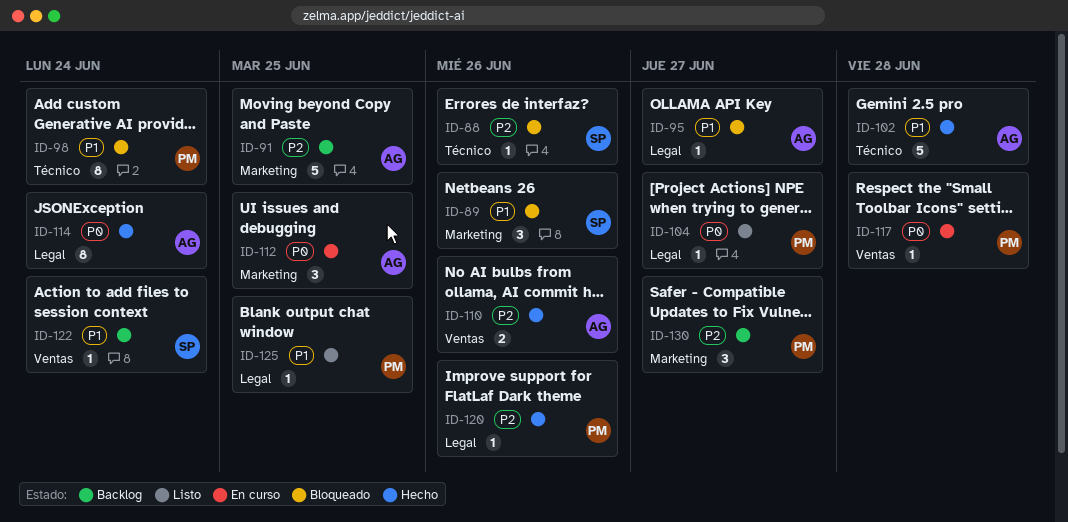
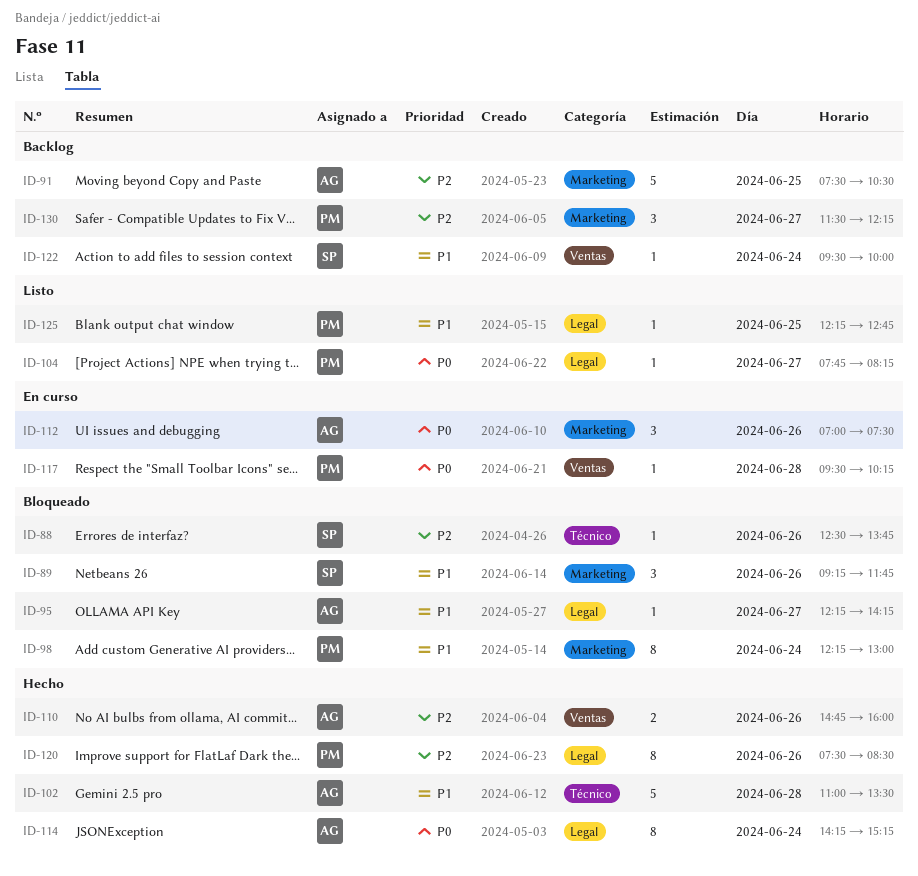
ID-98, label: Técnico -> Marketing
ID-112, day: Jun 25 -> Jun 26
ID-120, estimate: 1 -> 8

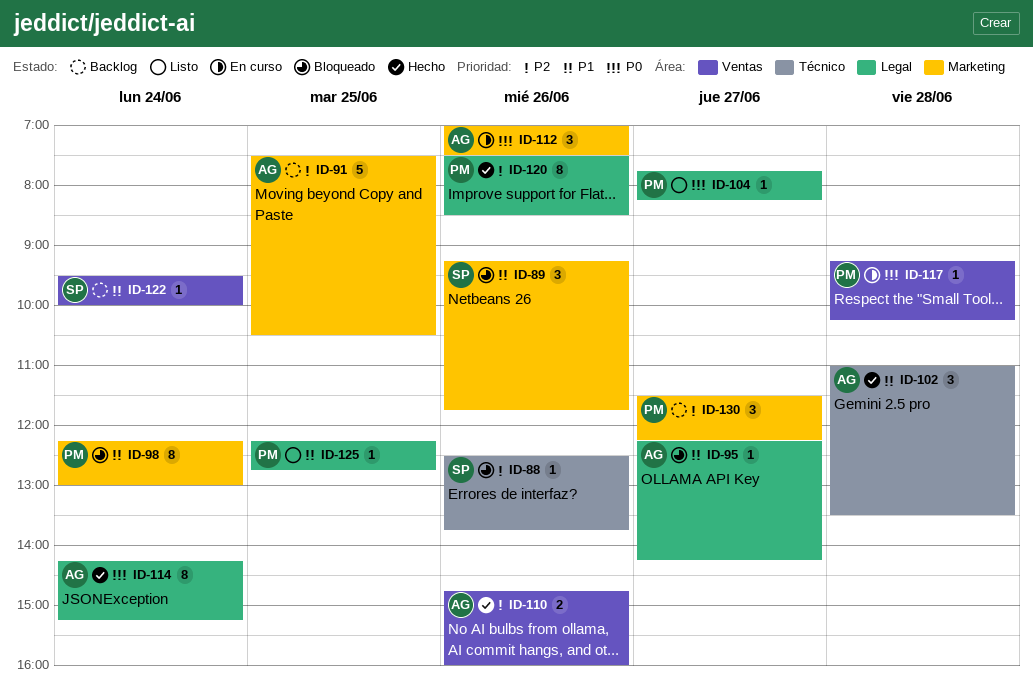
ID-102, estimate: 5 -> 3
ID-117, begins: 09:30 -> 09:15

